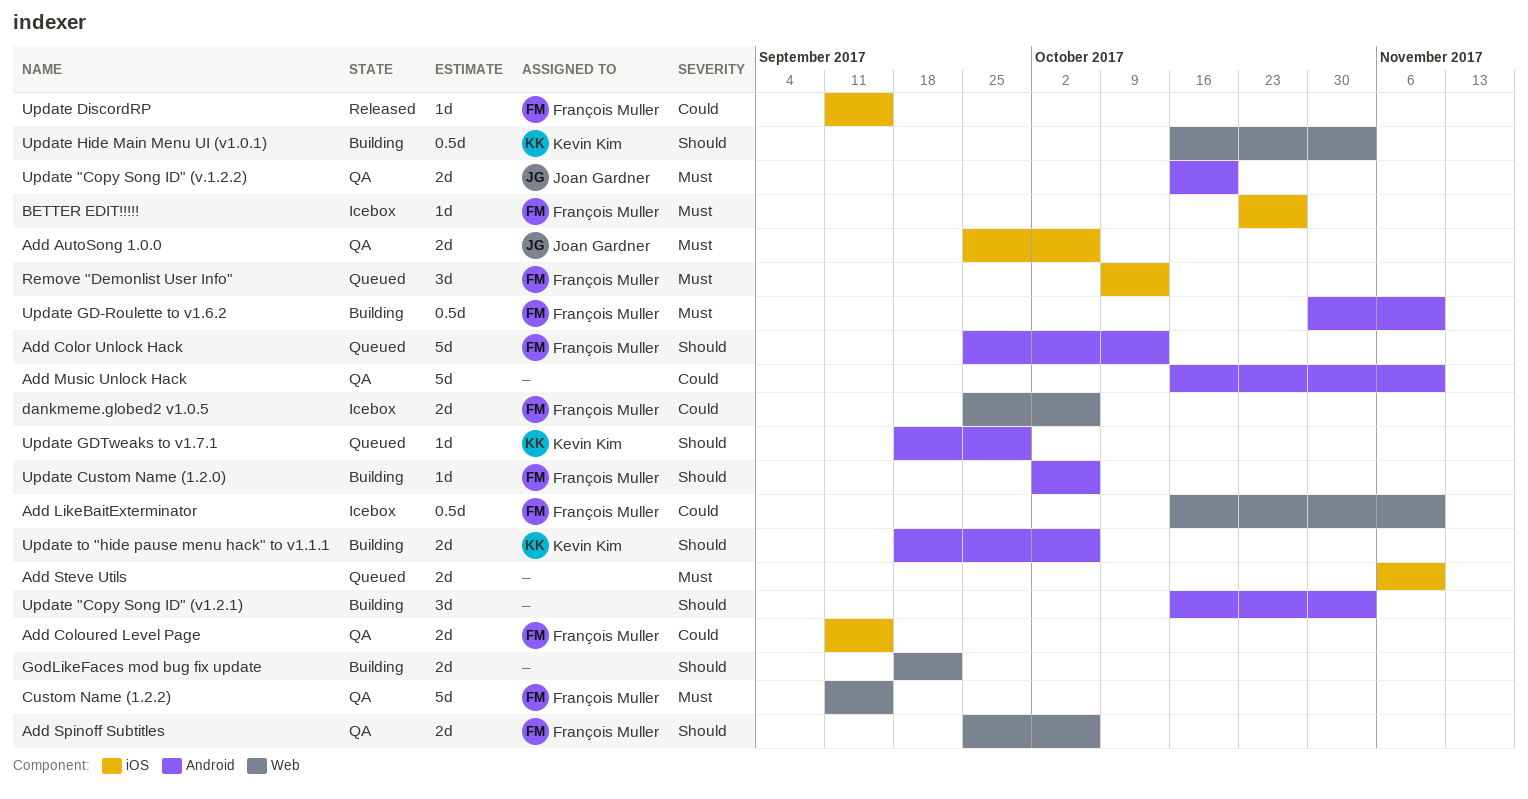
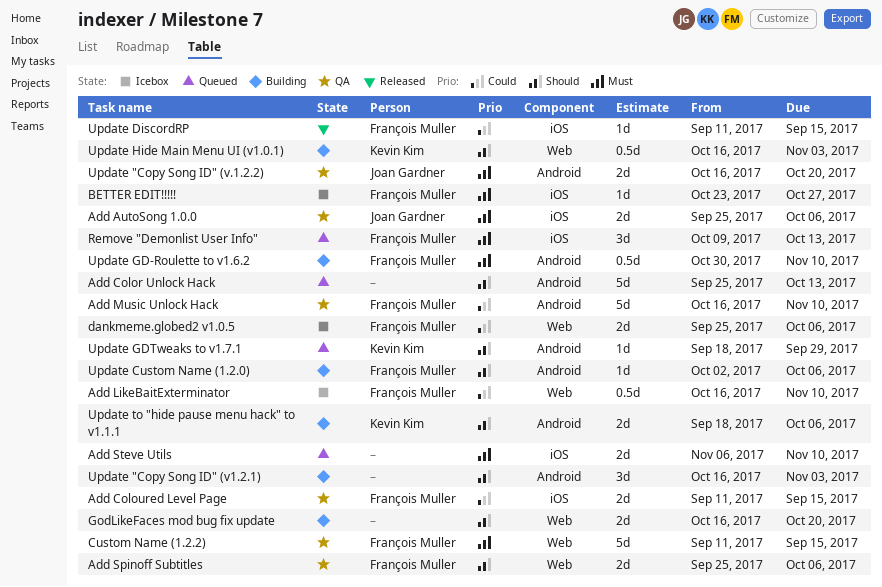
Add Color Unlock Hack, owner: François Muller -> none
Add Music Unlock Hack, owner: none -> François Muller
GodLikeFaces mod bug fix update, start: Sep 18 -> Oct 16
GodLikeFaces mod bug fix update, due: Sep 22 -> Oct 20

